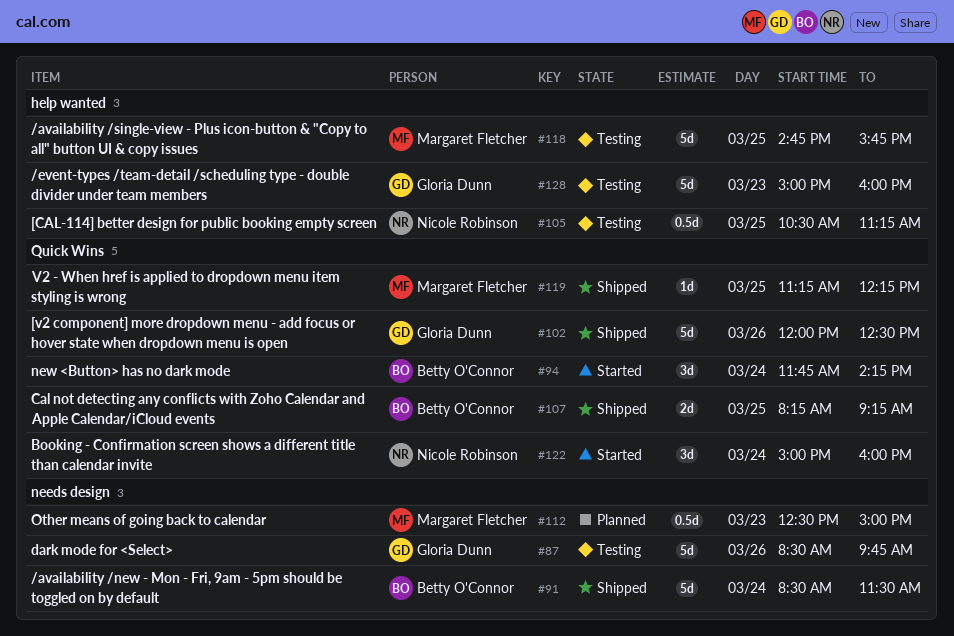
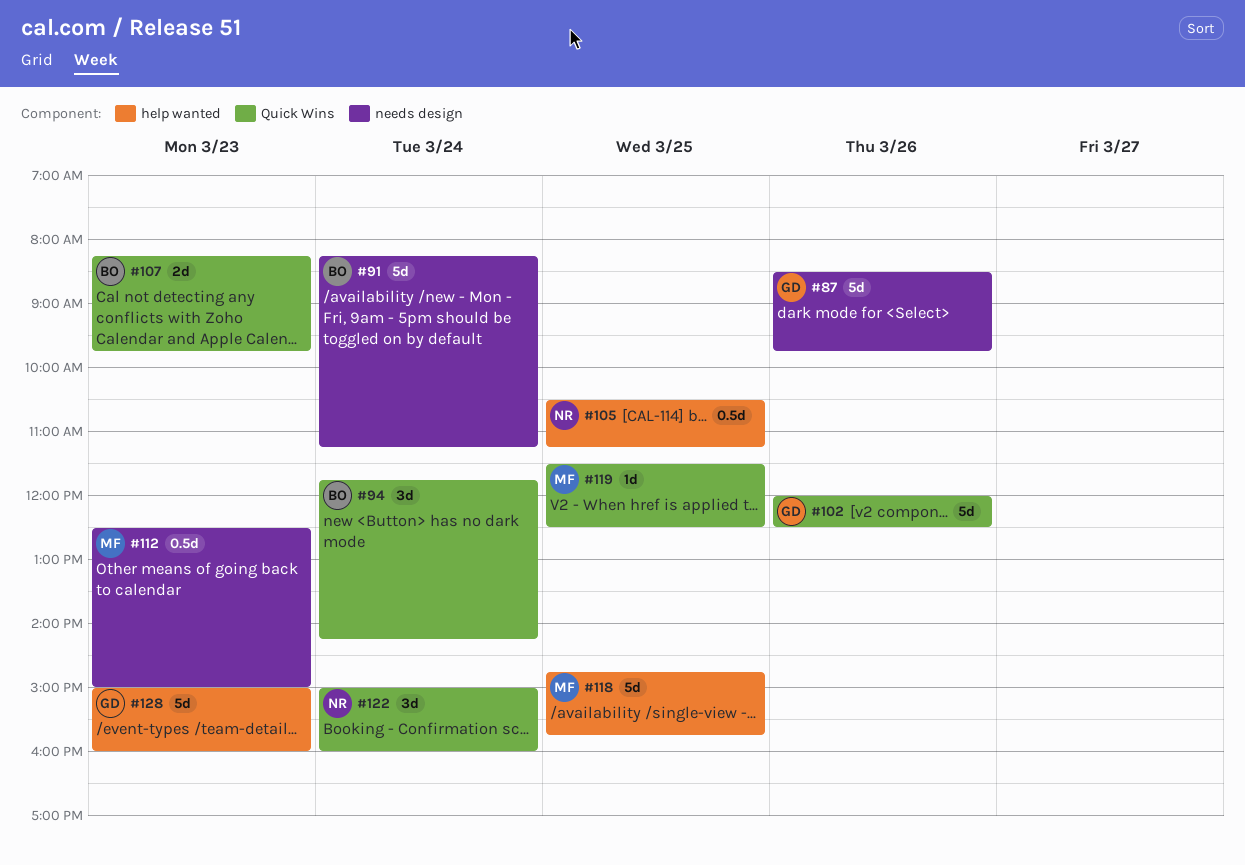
#91, begins: 08:30 -> 08:15
#91, ends: 11:30 -> 11:15
#107, day: Mar 25 -> Mar 23
#107, ends: 09:15 -> 09:45
#119, begins: 11:15 -> 11:30
#119, ends: 12:15 -> 12:30

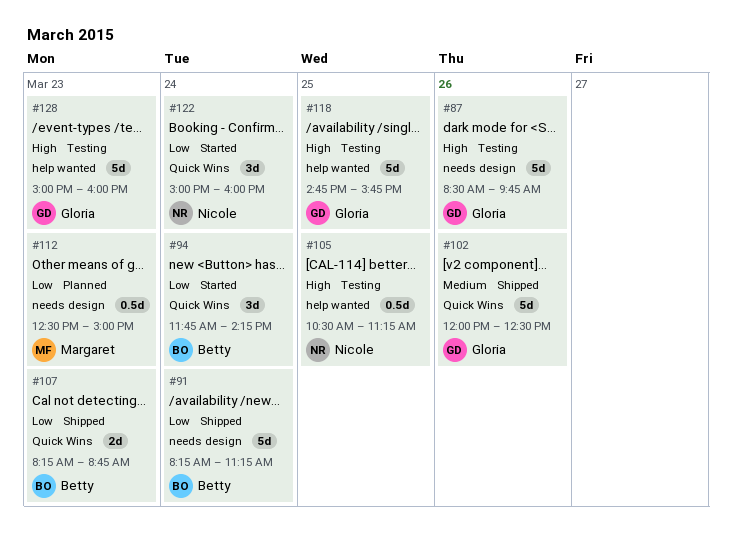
#107, ends: 09:45 -> 08:45
#118, owner: Margaret -> Gloria
#119: present -> none

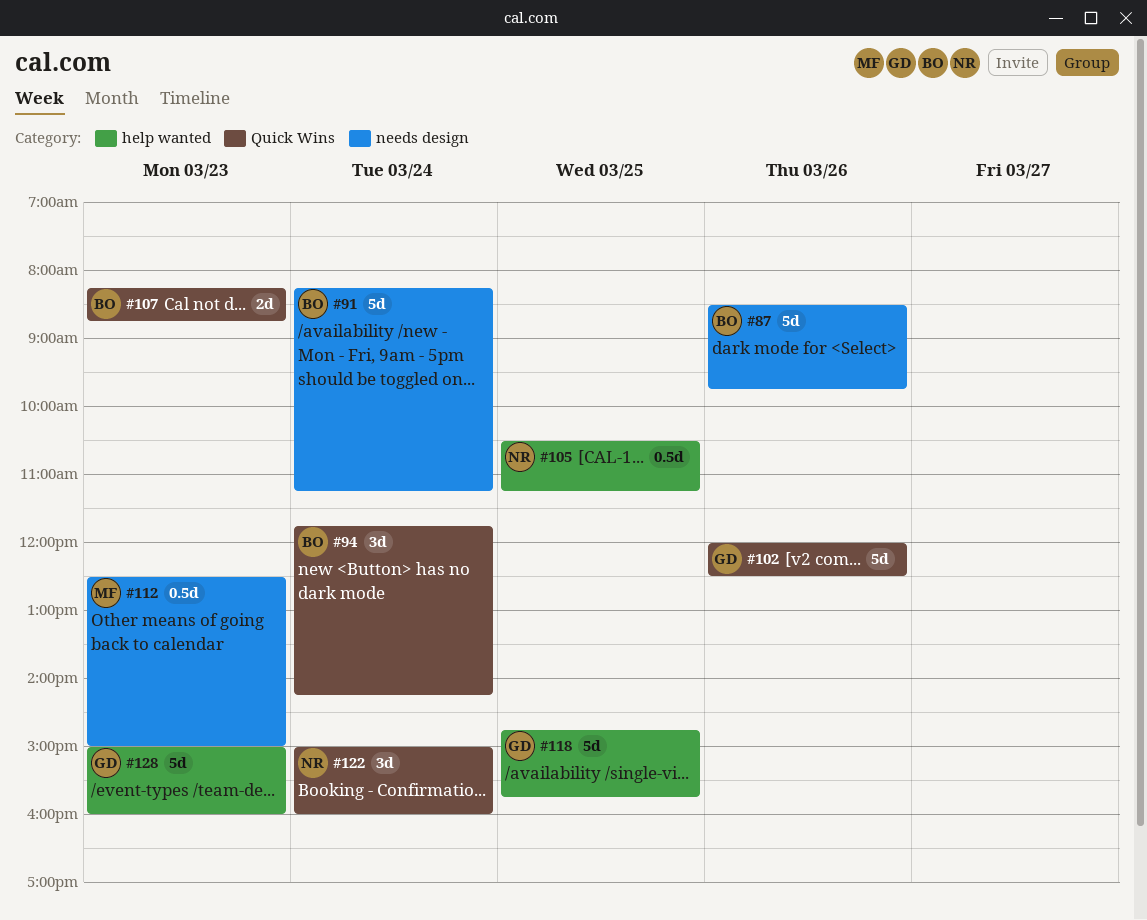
#87, owner: Gloria -> Betty

